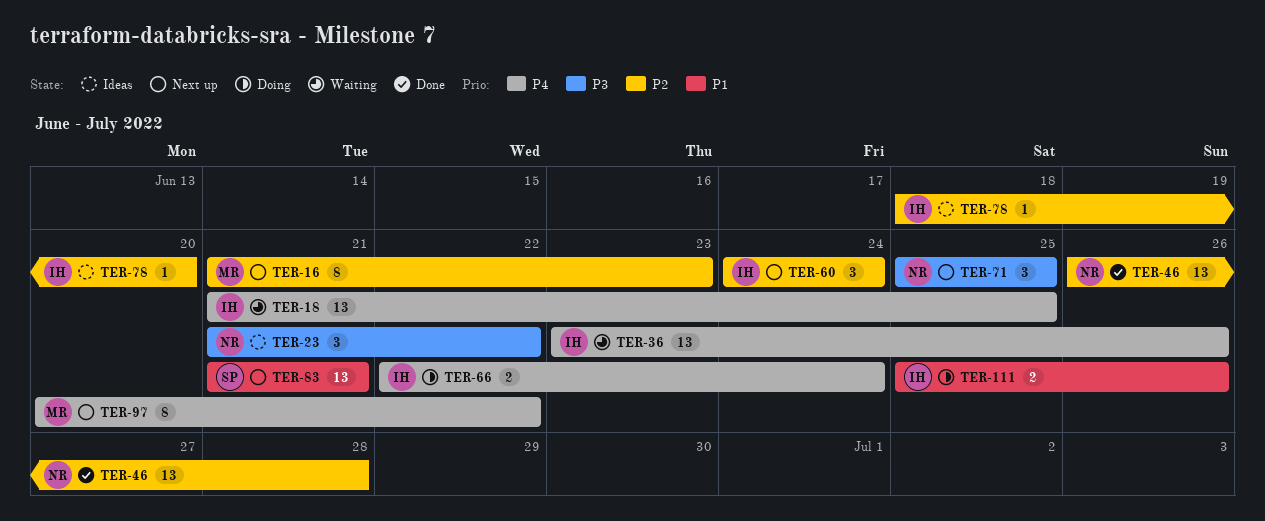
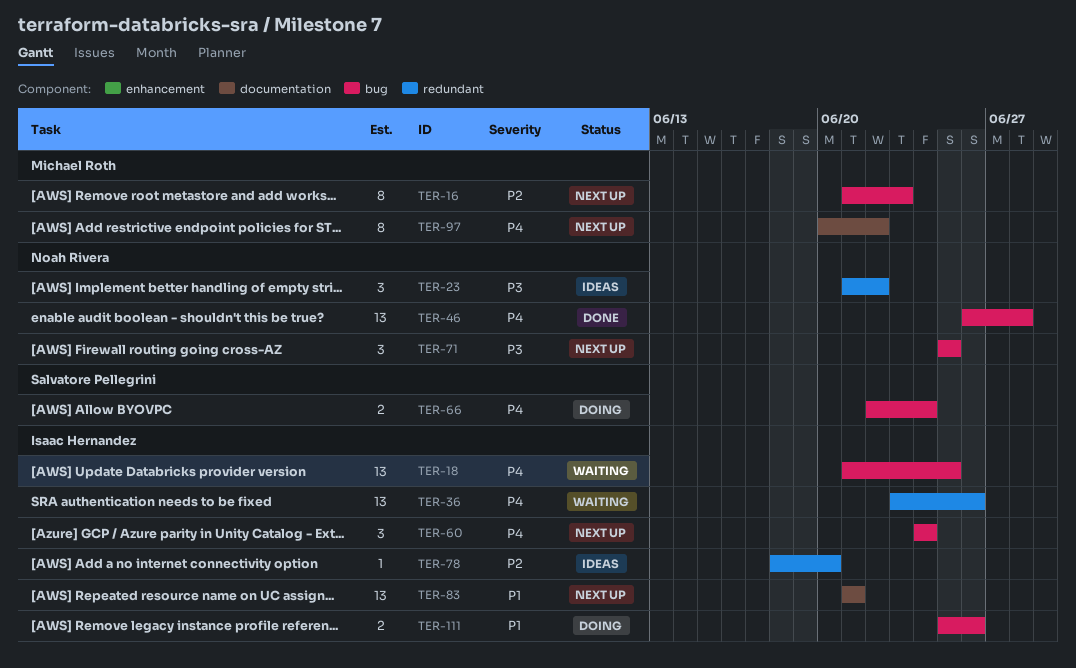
TER-46, priority: P2 -> P4
TER-60, priority: P2 -> P4
TER-66, owner: Isaac Hernandez -> Salvatore Pellegrini
TER-83, owner: Salvatore Pellegrini -> Isaac Hernandez

